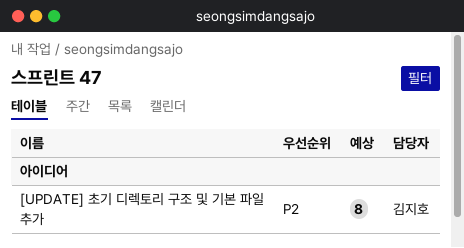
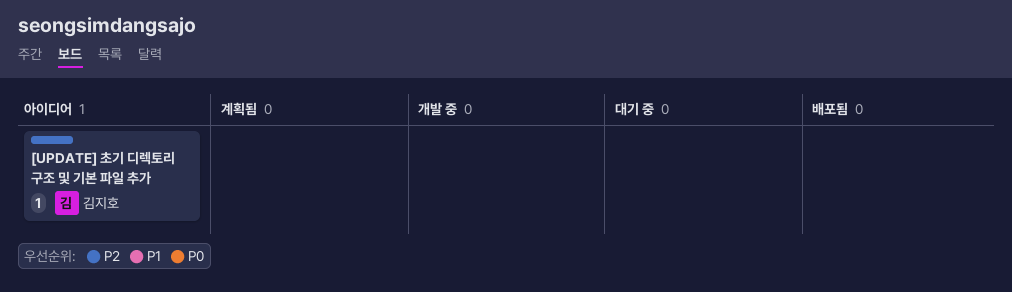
[UPDATE] 초기 디렉토리 구조 및 기본 파일 추가, estimate: 8 -> 1

